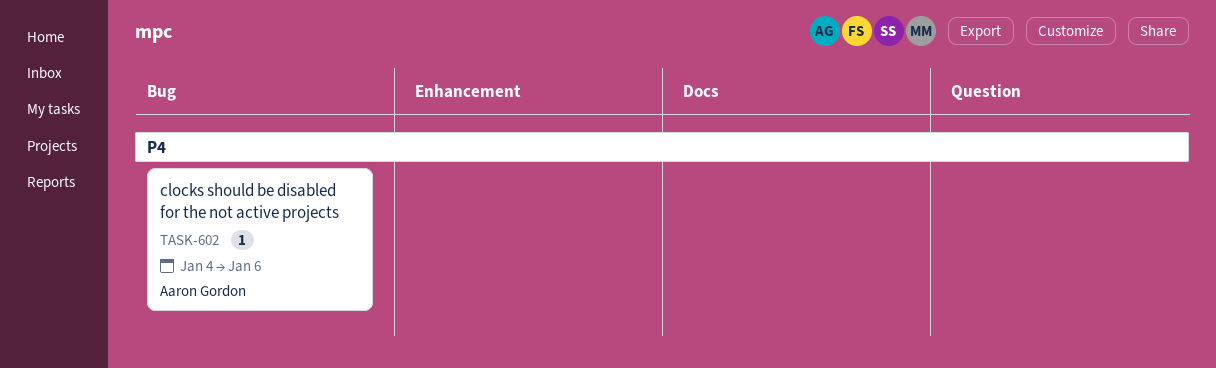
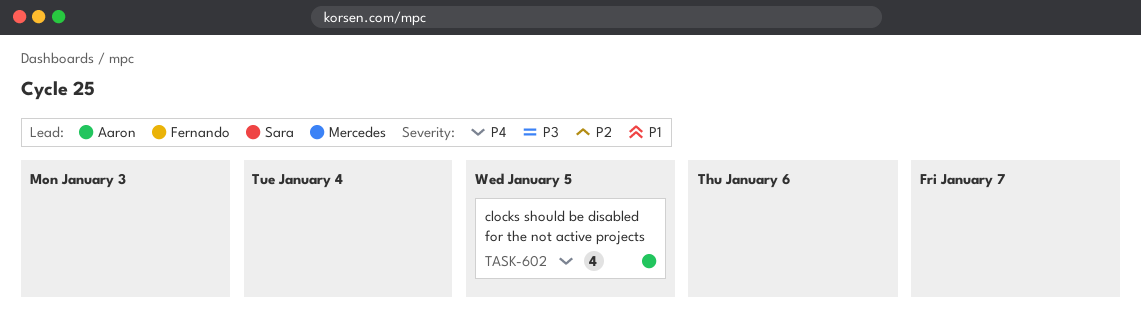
TASK-602, estimate: 1 -> 4
TASK-602, due: Jan 6 -> Jan 5

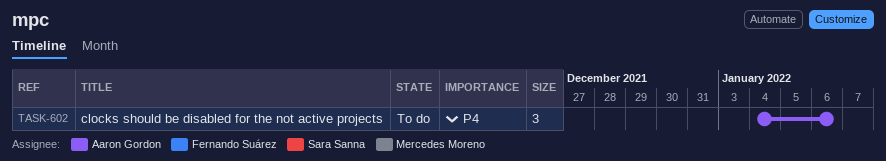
TASK-602, estimate: 4 -> 3
TASK-602, due: Jan 5 -> Jan 6

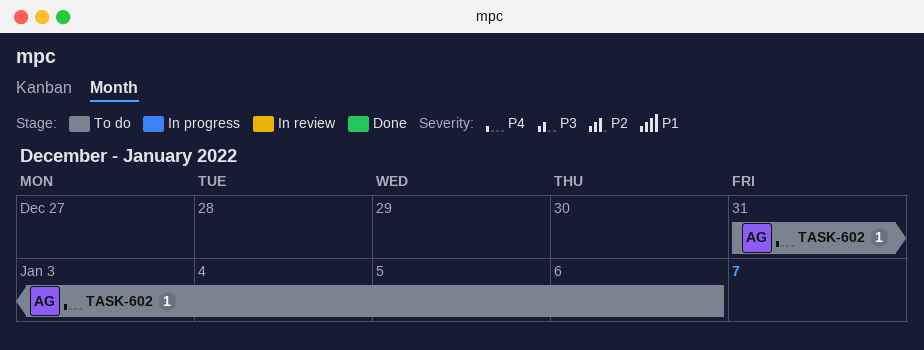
TASK-602, estimate: 3 -> 1
TASK-602, start: Jan 4 -> Dec 31

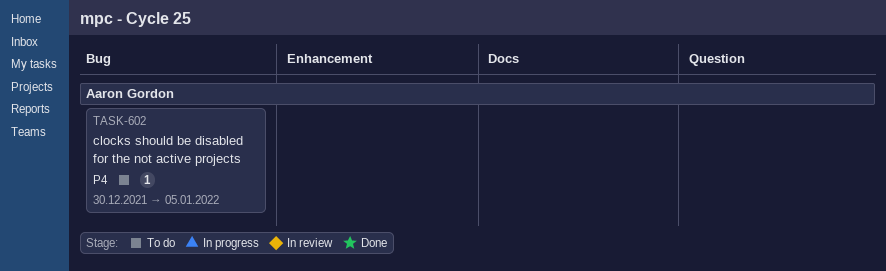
TASK-602, start: Dec 31 -> Dec 30
TASK-602, due: Jan 6 -> Jan 5

